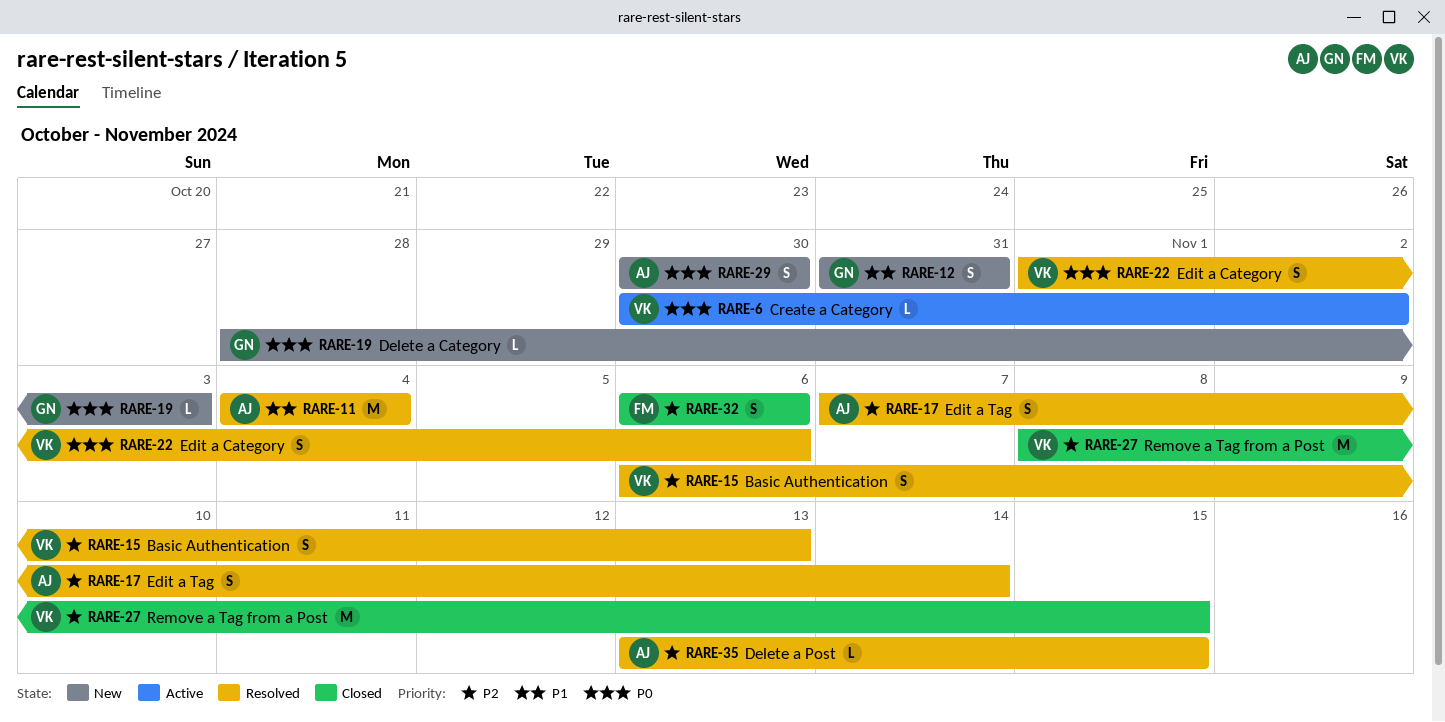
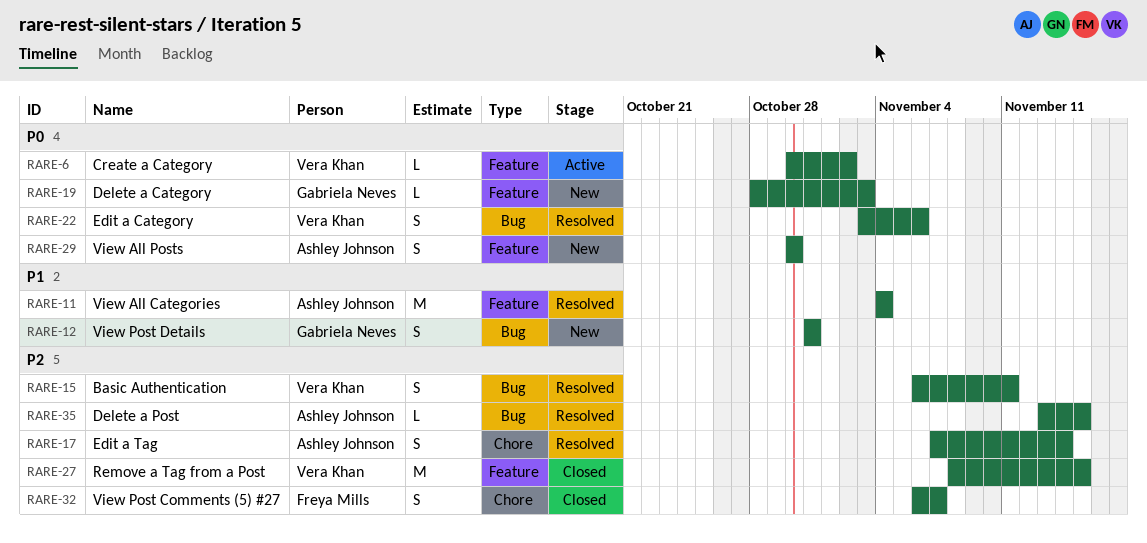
RARE-15, due: Nov 13 -> Nov 11
RARE-22, start: Nov 1 -> Nov 3
RARE-32, due: Nov 6 -> Nov 7

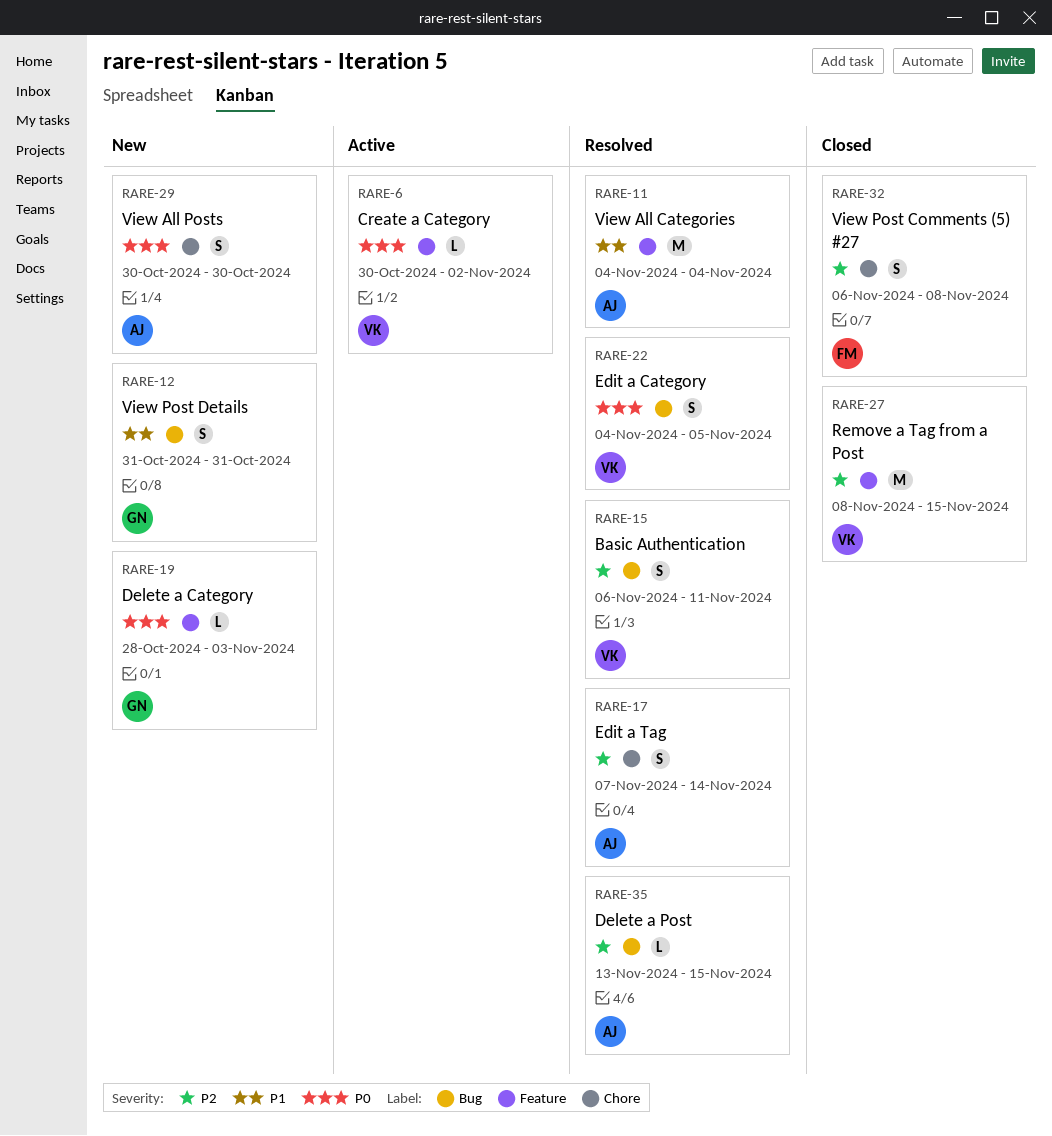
RARE-22, start: Nov 3 -> Nov 4
RARE-22, due: Nov 6 -> Nov 5
RARE-29, label: Feature -> Chore
RARE-32, due: Nov 7 -> Nov 8

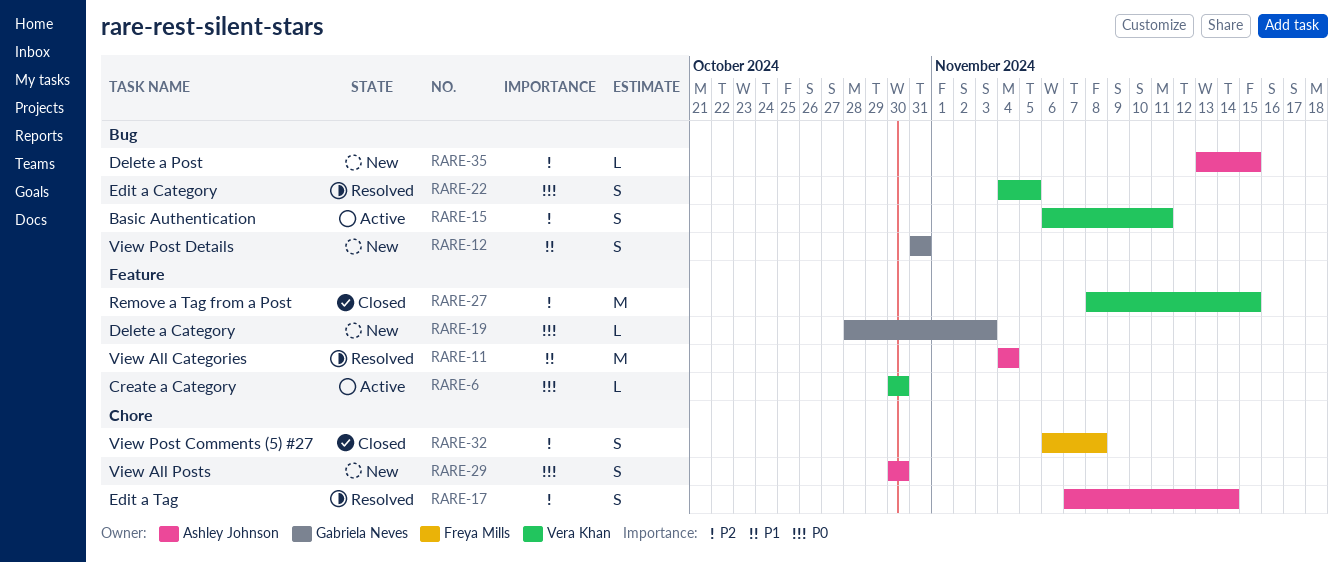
RARE-6, due: Nov 2 -> Oct 30
RARE-15, status: Resolved -> Active
RARE-35, status: Resolved -> New

